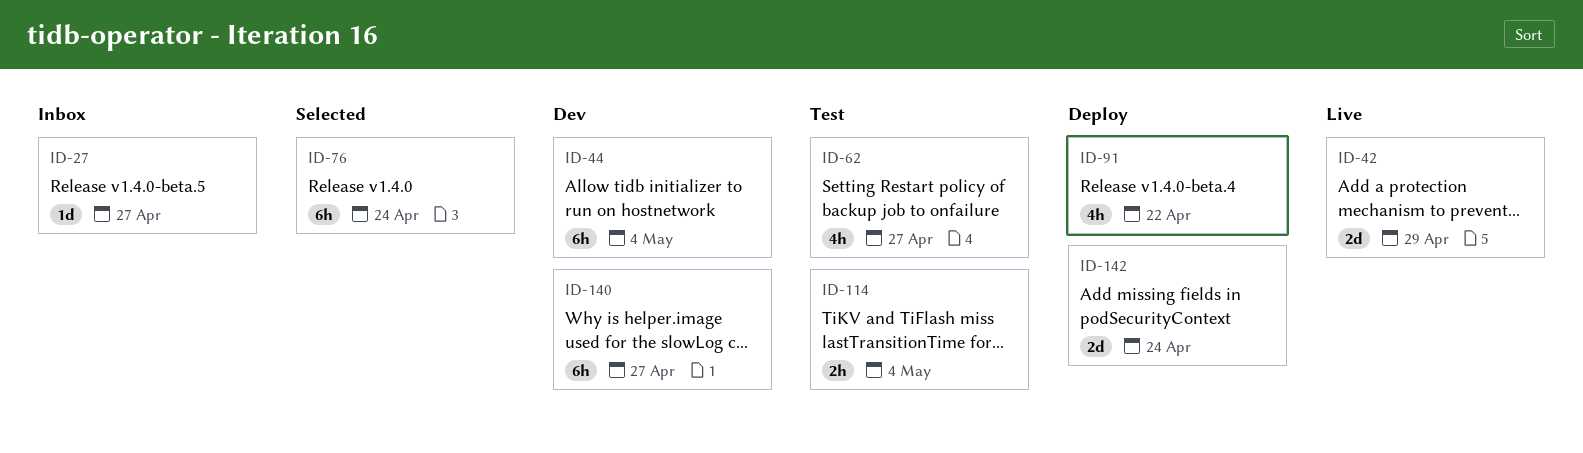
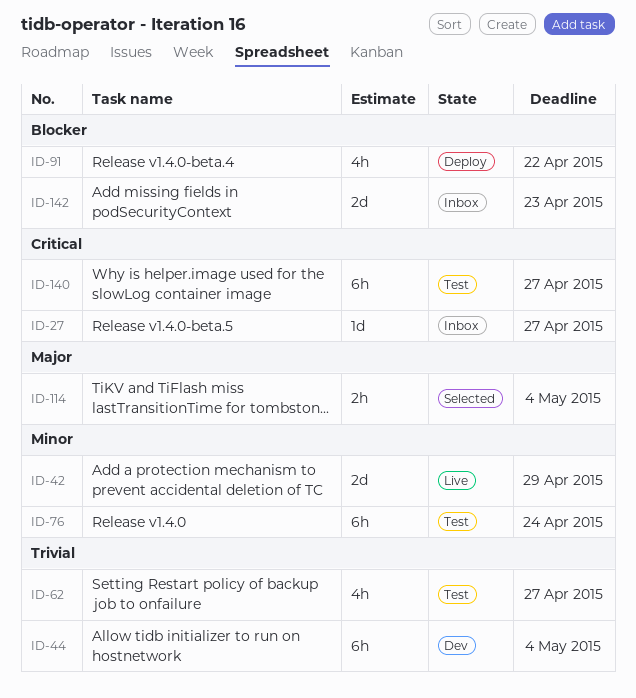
ID-76, status: Selected -> Test
ID-114, status: Test -> Selected
ID-140, status: Dev -> Test
ID-142, status: Deploy -> Inbox
ID-142, due: Apr 24 -> Apr 23

